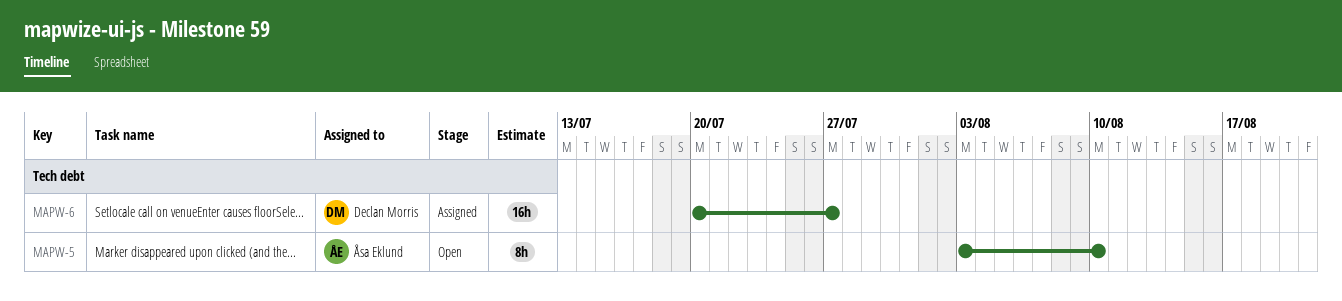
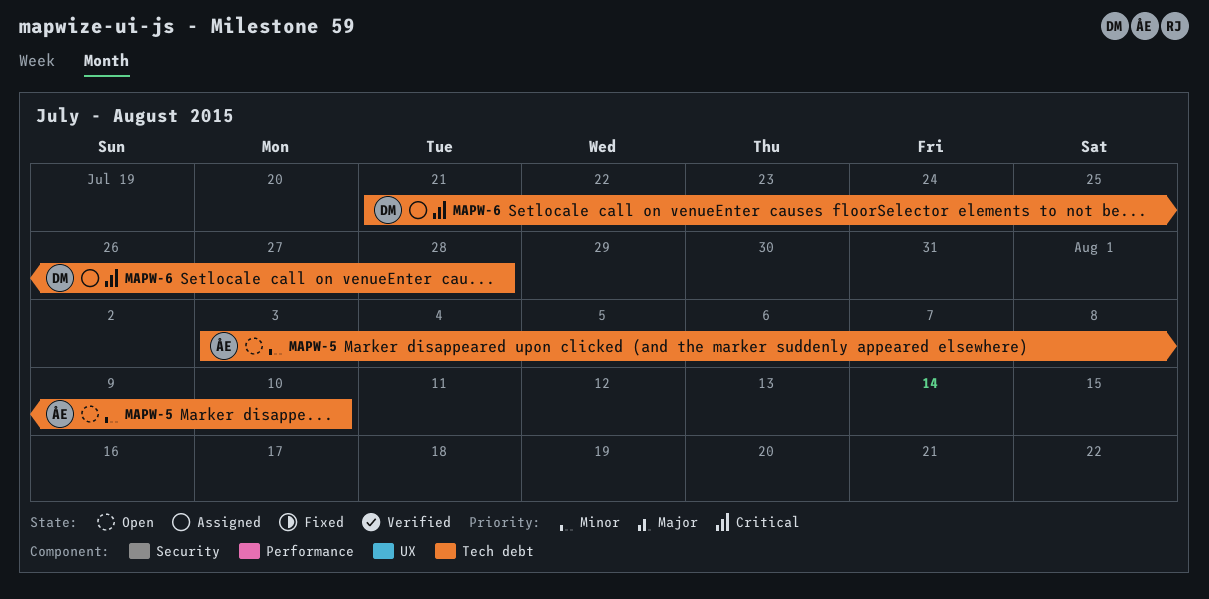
MAPW-6, start: Jul 20 -> Jul 21
MAPW-6, due: Jul 27 -> Jul 28

